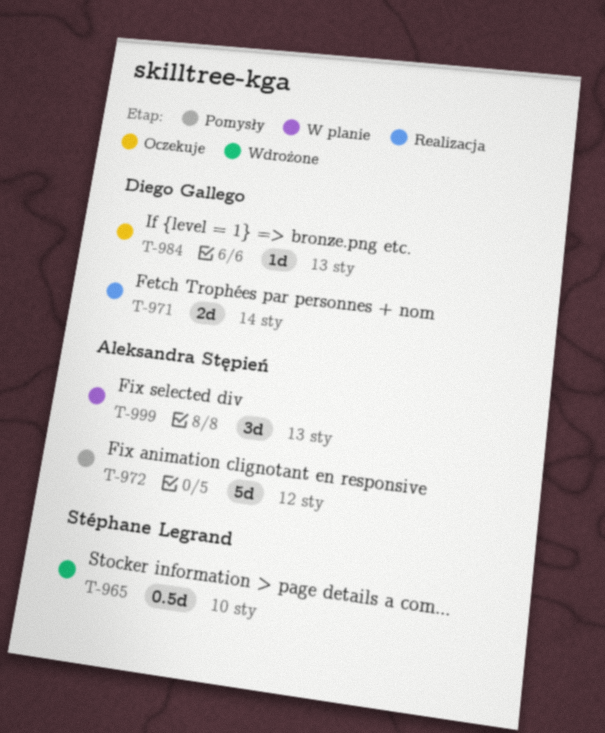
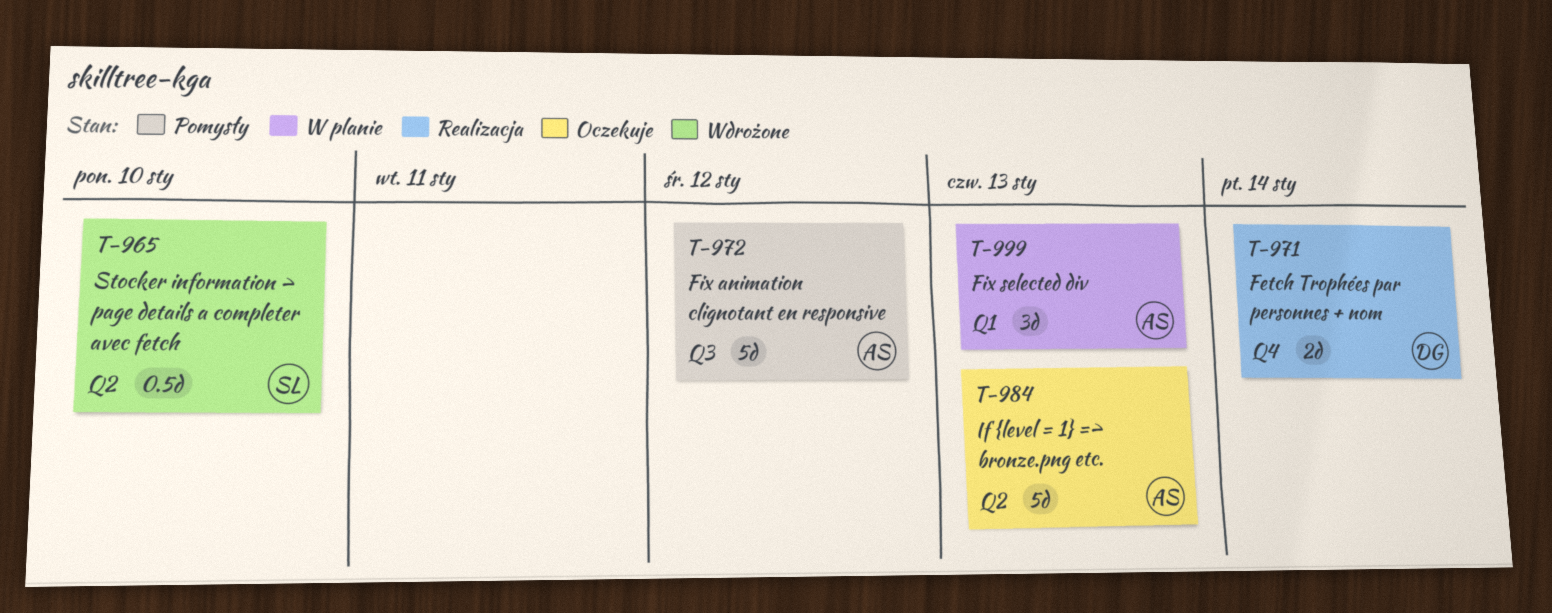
T-984, owner: Diego Gallego -> Aleksandra Stępień
T-984, estimate: 1d -> 5d

